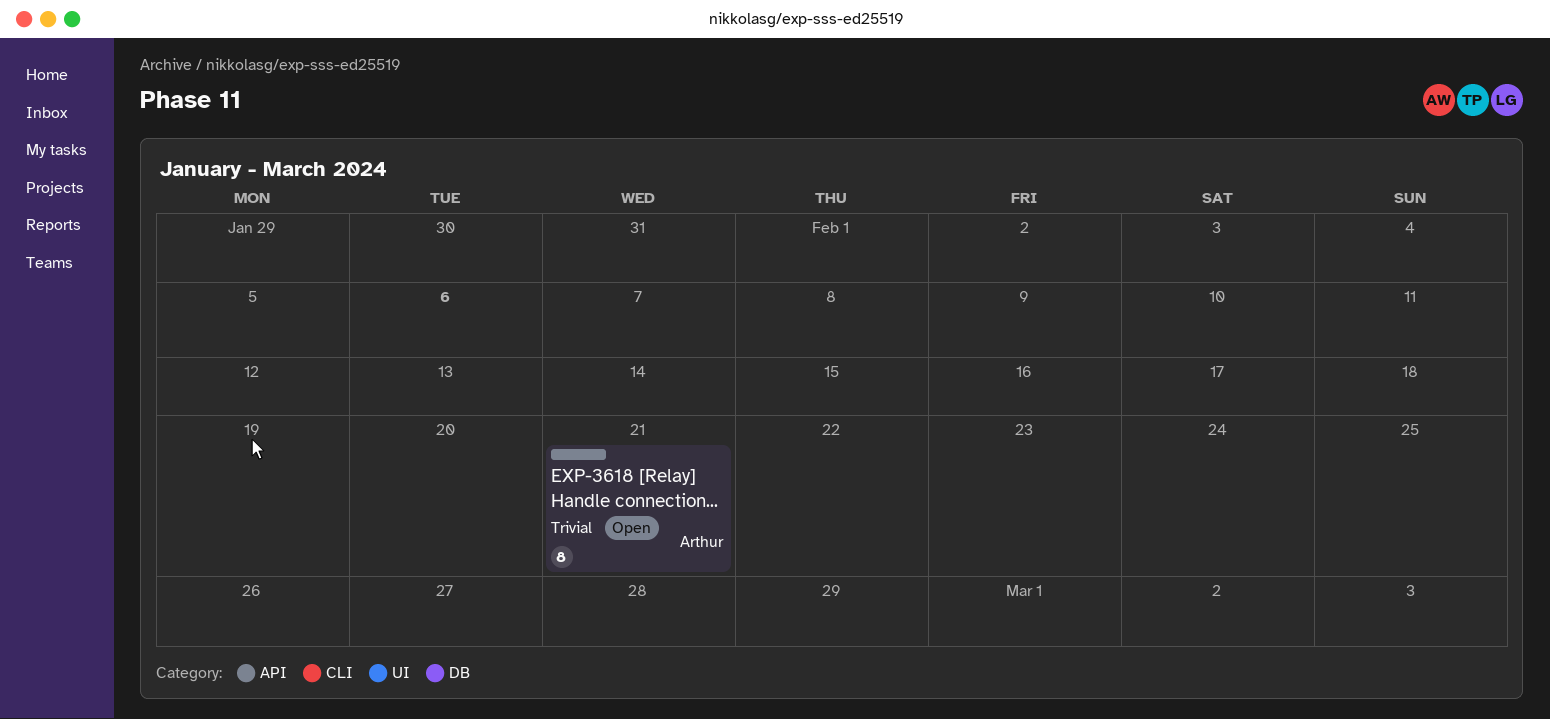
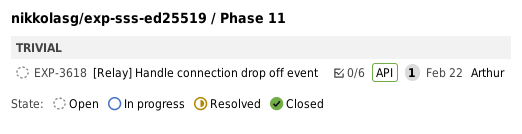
EXP-3618, estimate: 8 -> 1
EXP-3618, due: Feb 21 -> Feb 22

